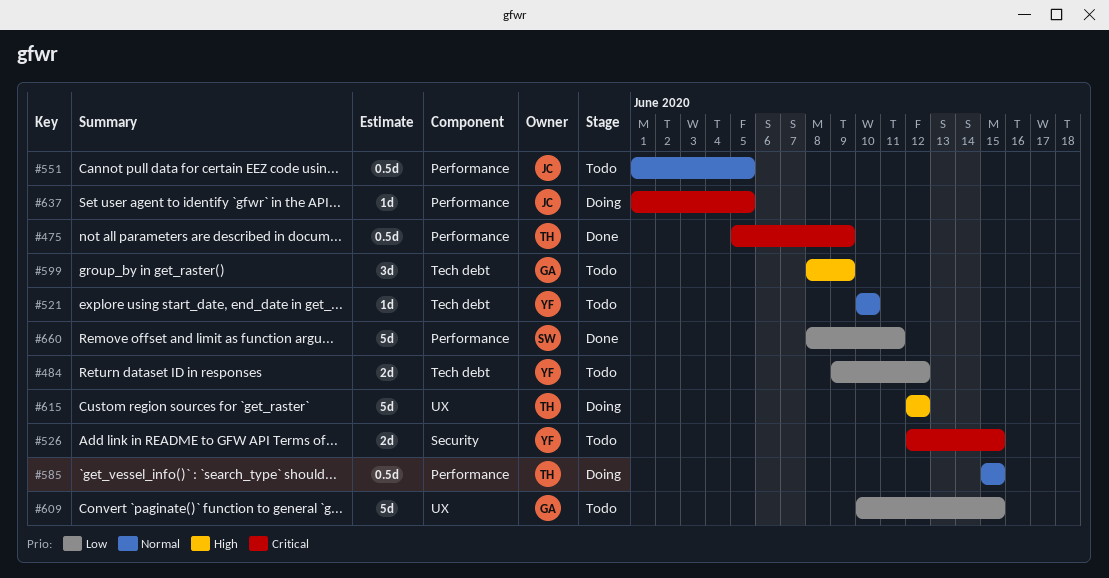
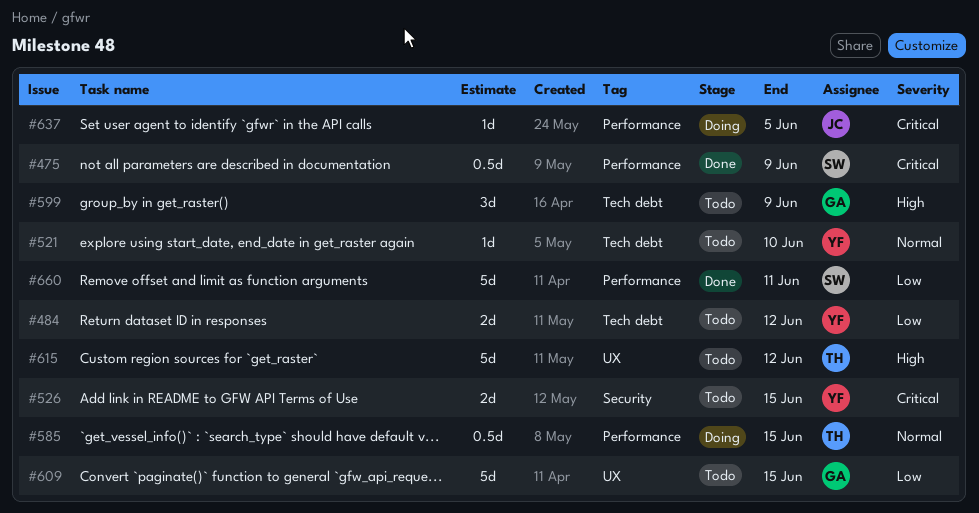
#475, owner: TH -> SW
#551: present -> none
#615, status: Doing -> Todo

